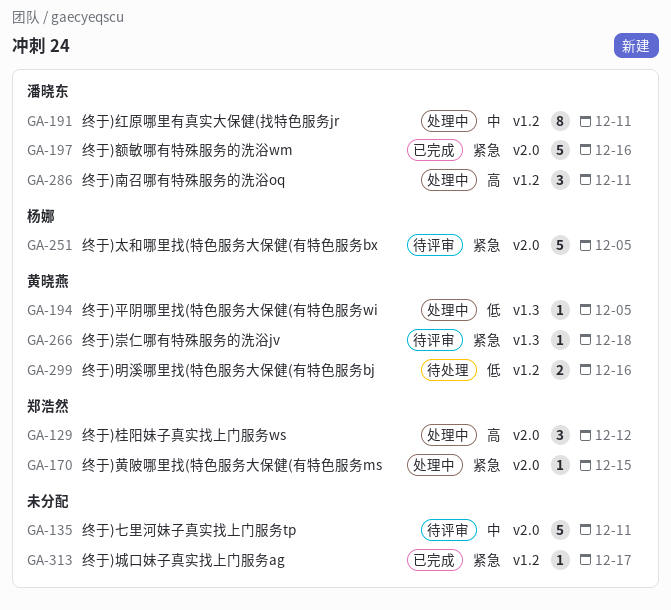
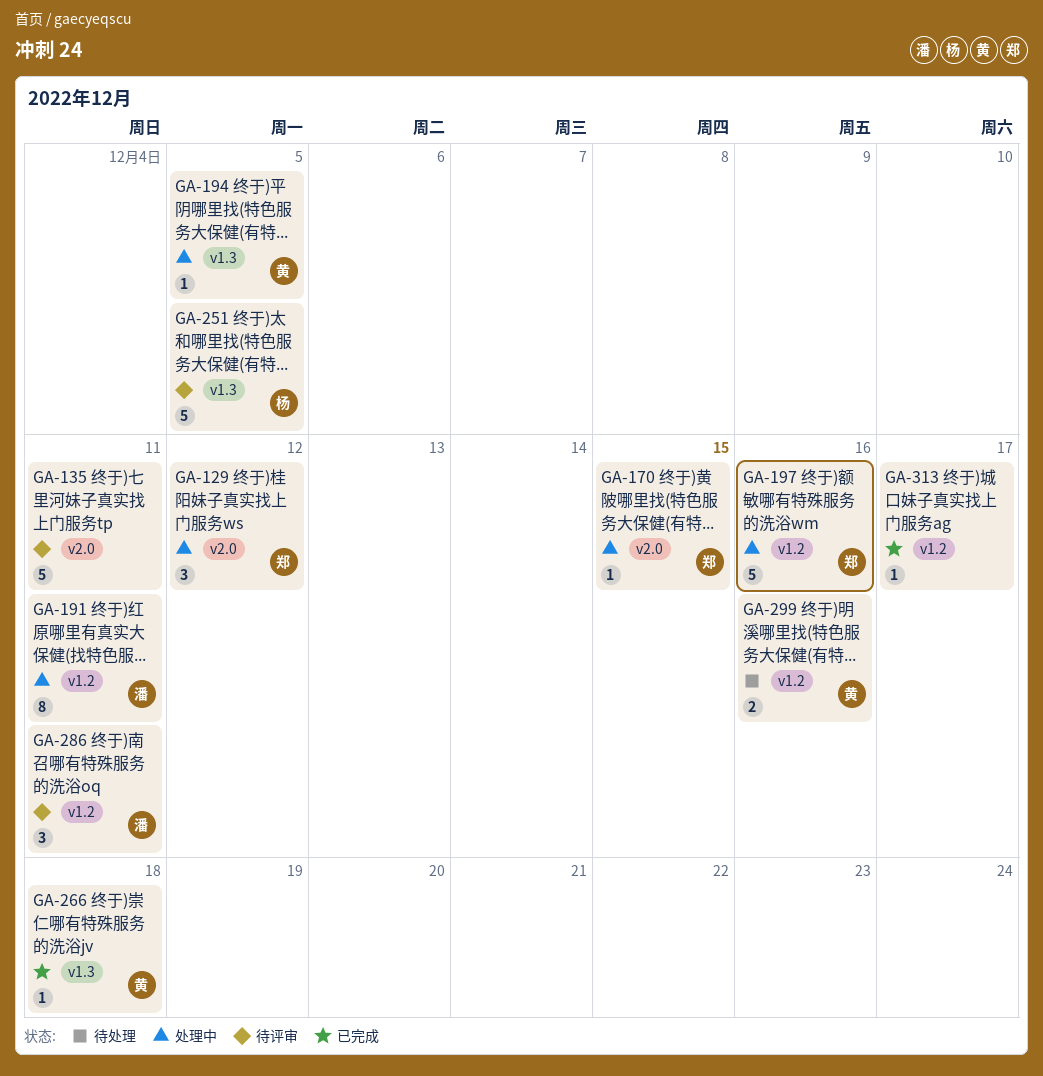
GA-197, status: 已完成 -> 处理中
GA-197, owner: 潘晓东 -> 郑浩然
GA-197, label: v2.0 -> v1.2
GA-251, label: v2.0 -> v1.3
GA-266, status: 待评审 -> 已完成
GA-286, status: 处理中 -> 待评审

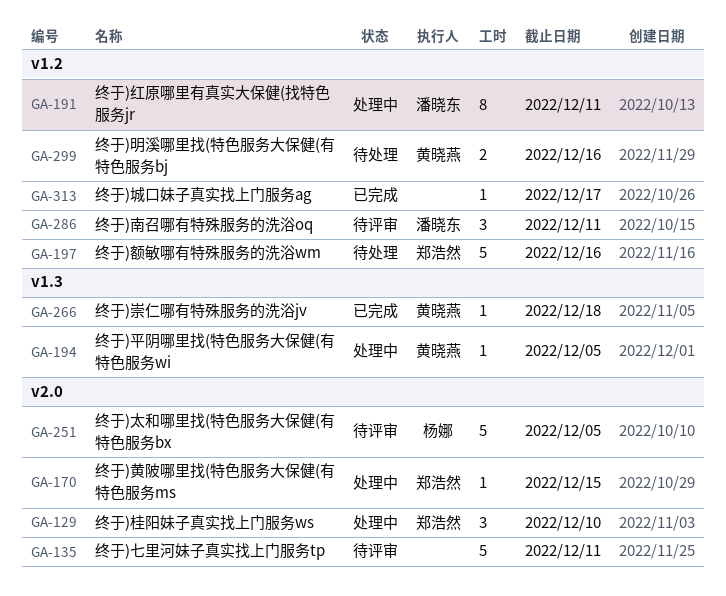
GA-129, due: Dec 12 -> Dec 10
GA-197, status: 处理中 -> 待处理
GA-251, label: v1.3 -> v2.0

